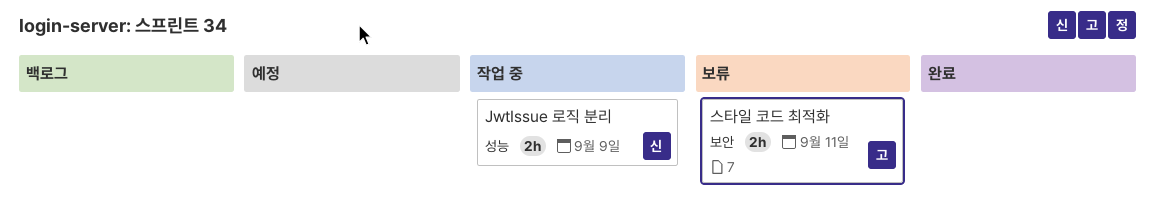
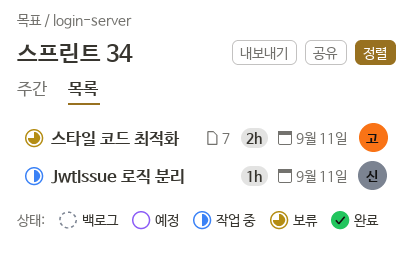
JwtIssue 로직 분리, estimate: 2h -> 1h
JwtIssue 로직 분리, due: Sep 9 -> Sep 11

